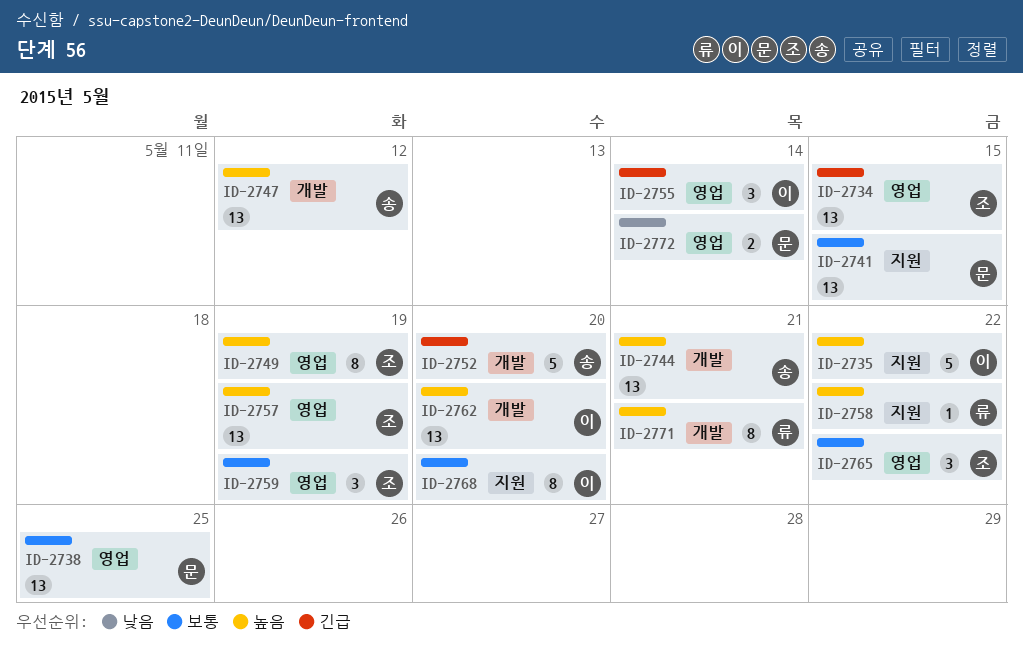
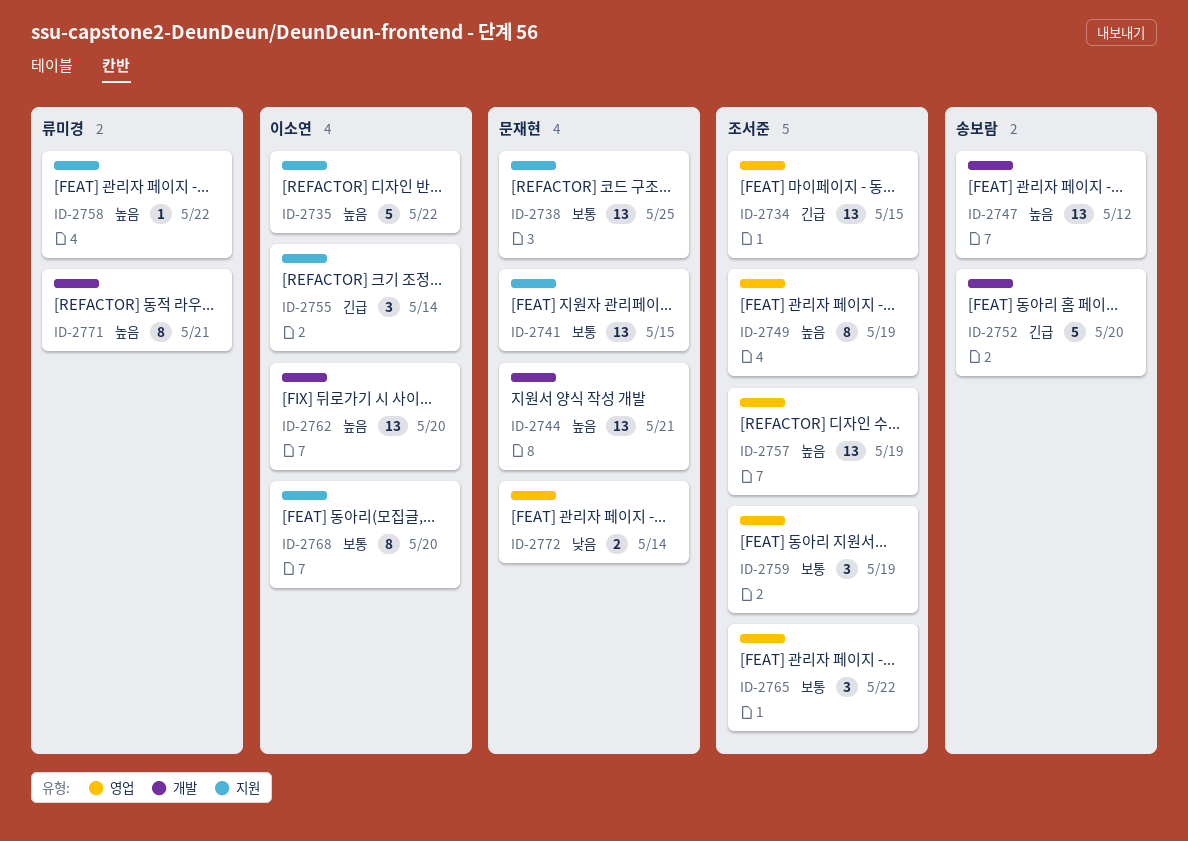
ID-2738, label: 영업 -> 지원
ID-2744, owner: 송보람 -> 문재현
ID-2755, label: 영업 -> 지원

